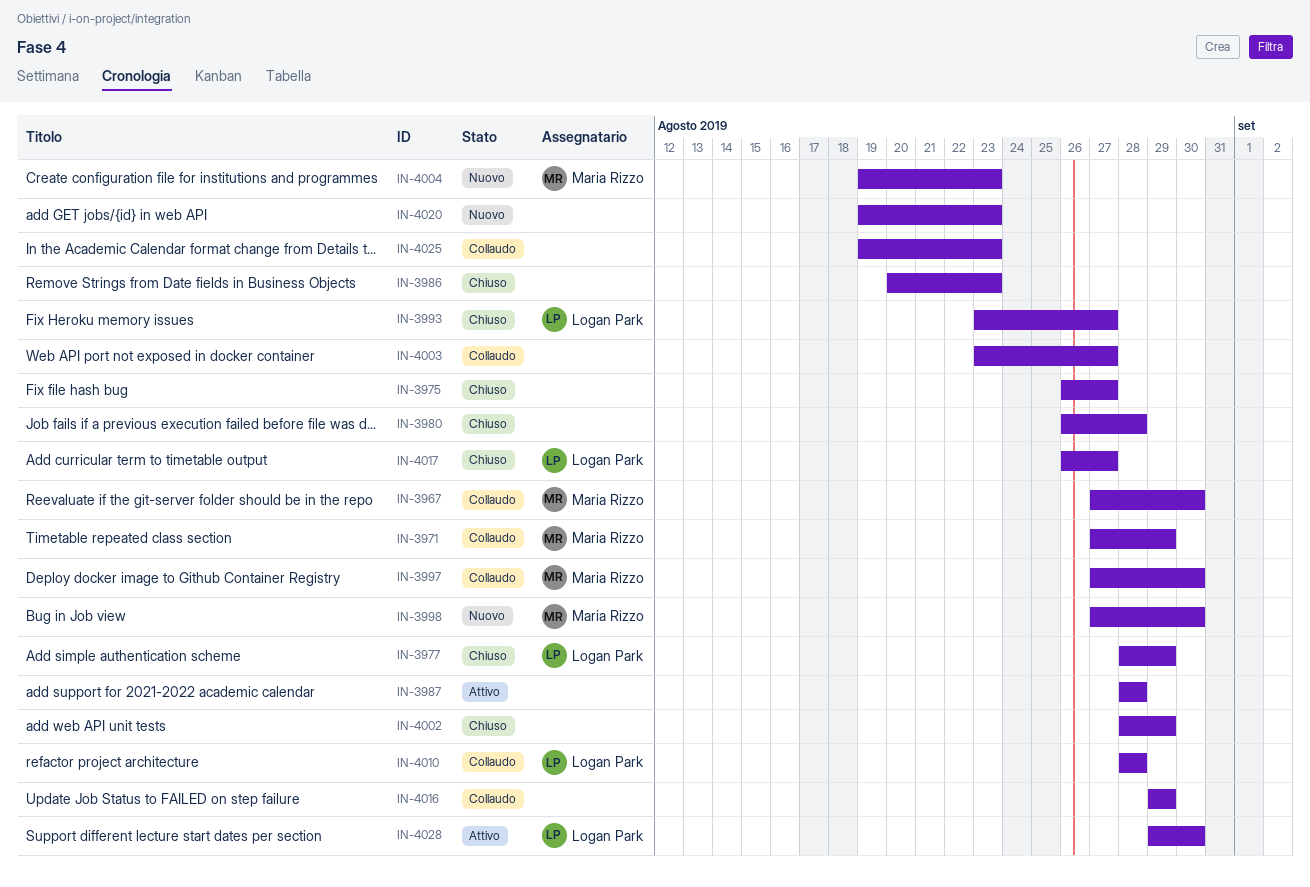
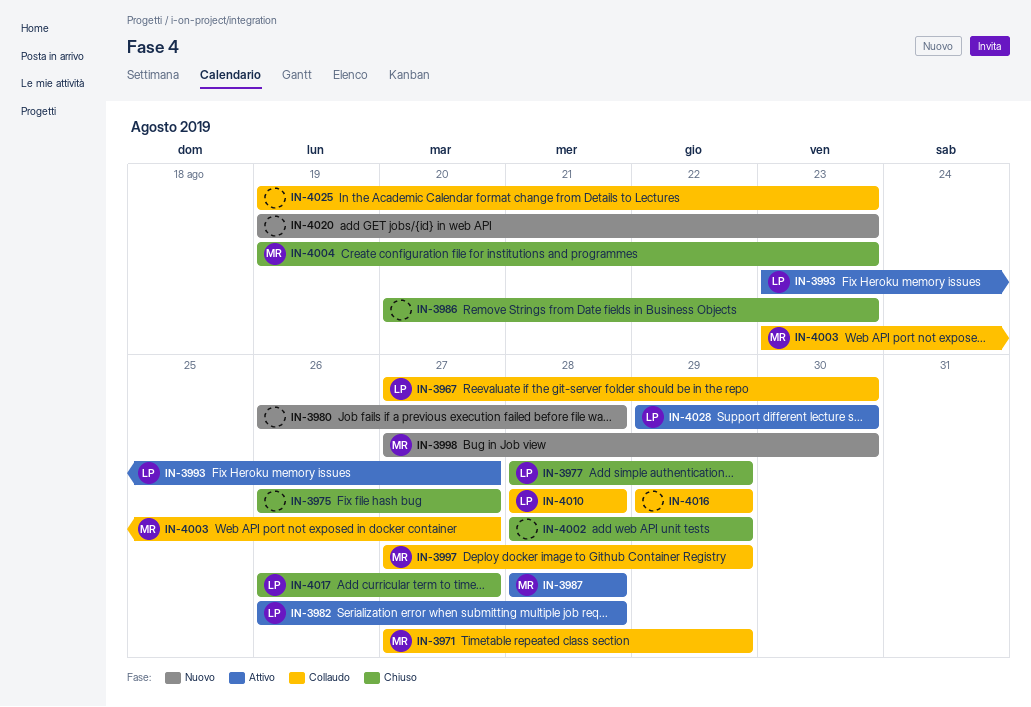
IN-3967, owner: Maria Rizzo -> Logan Park
IN-3980, status: Chiuso -> Nuovo
IN-3982: none -> present
IN-3987, owner: none -> Maria Rizzo
IN-3993, status: Chiuso -> Attivo
IN-3997, due: Aug 30 -> Aug 29
IN-4003, owner: none -> Maria Rizzo
IN-4004, status: Nuovo -> Chiuso

